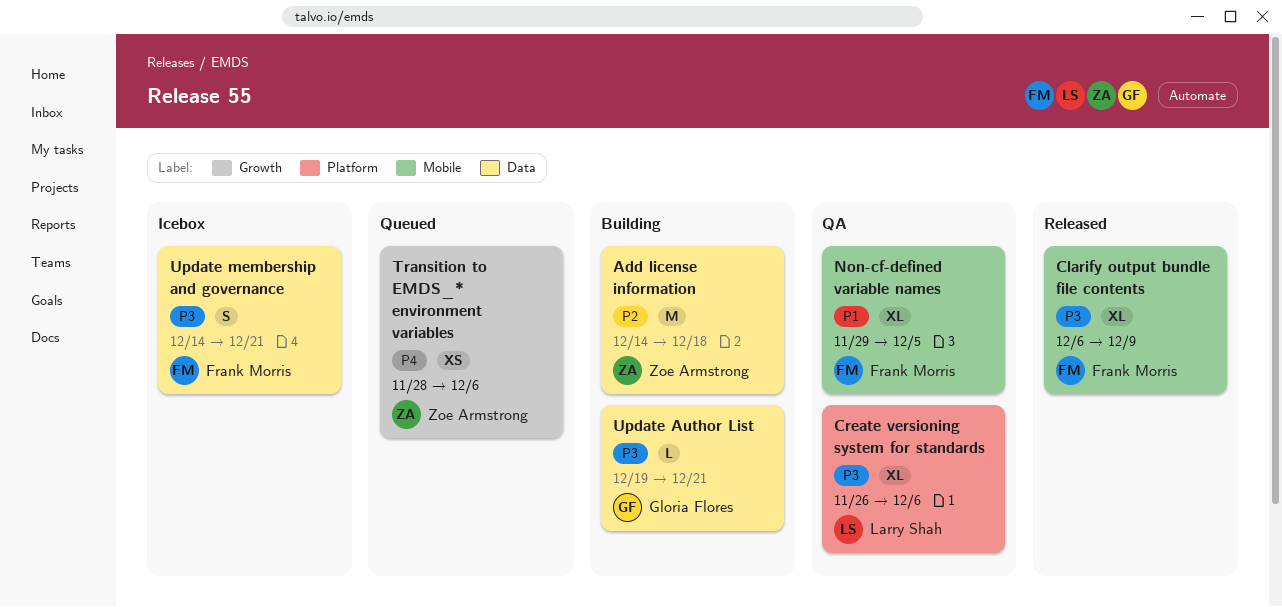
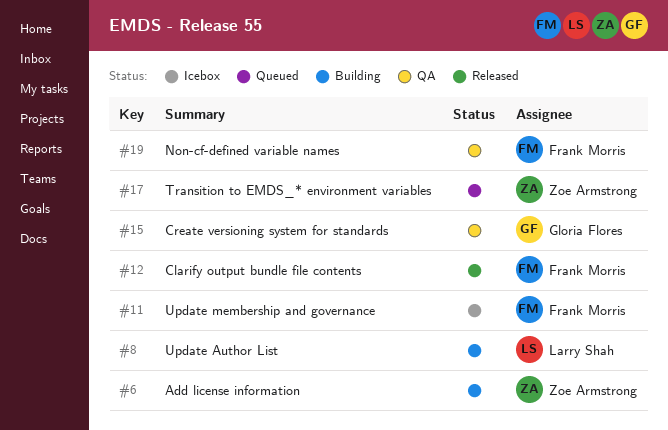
Create versioning system for standards, owner: Larry Shah -> Gloria Flores
Update Author List, owner: Gloria Flores -> Larry Shah

